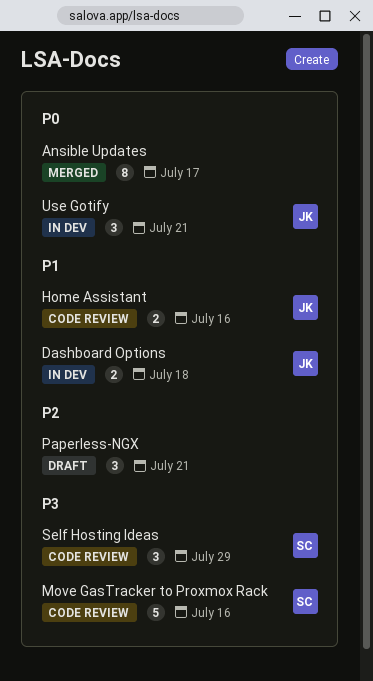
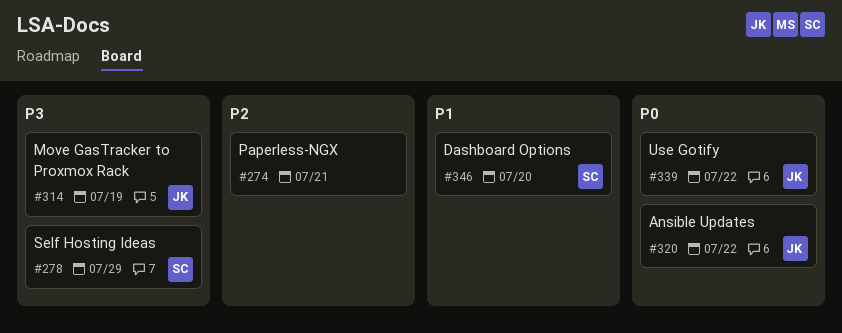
Ansible Updates, owner: none -> JK
Ansible Updates, due: Jul 17 -> Jul 22
Dashboard Options, owner: JK -> SC
Dashboard Options, due: Jul 18 -> Jul 20
Home Assistant: present -> none
Move GasTracker to Proxmox Rack, owner: SC -> JK
Move GasTracker to Proxmox Rack, due: Jul 16 -> Jul 19
Use Gotify, due: Jul 21 -> Jul 22

